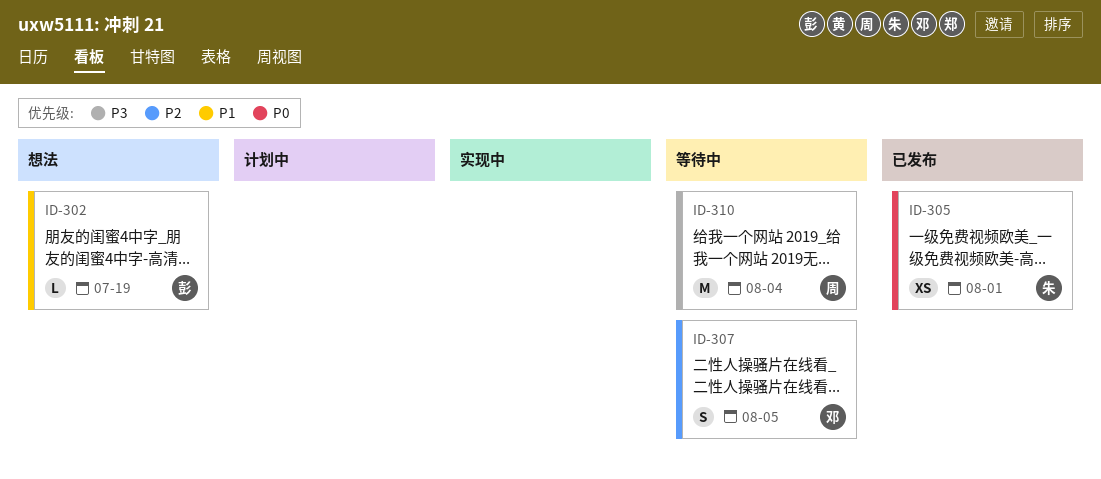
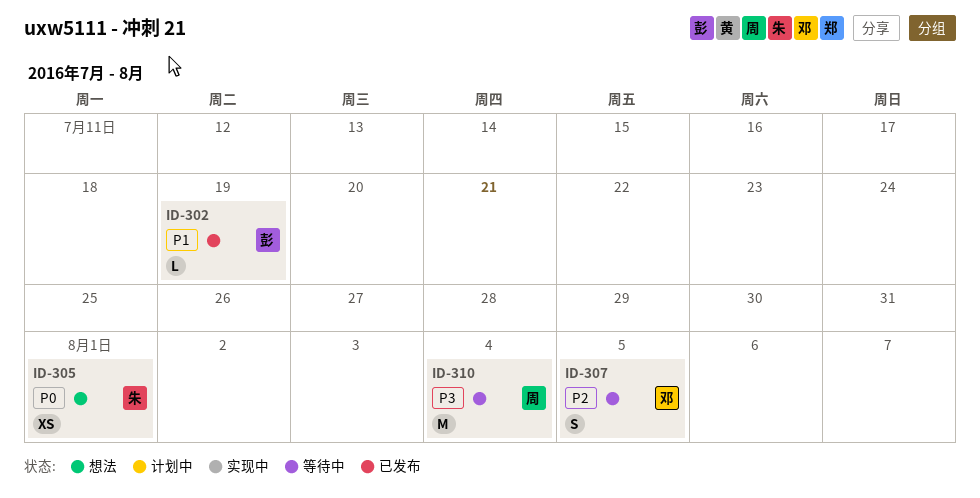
ID-302, status: 想法 -> 已发布
ID-305, status: 已发布 -> 想法

